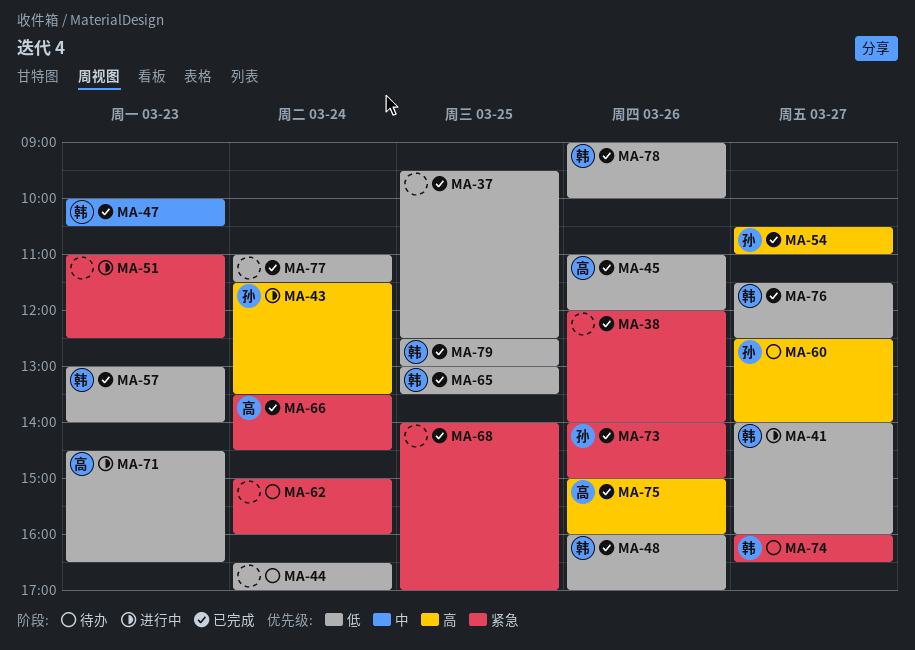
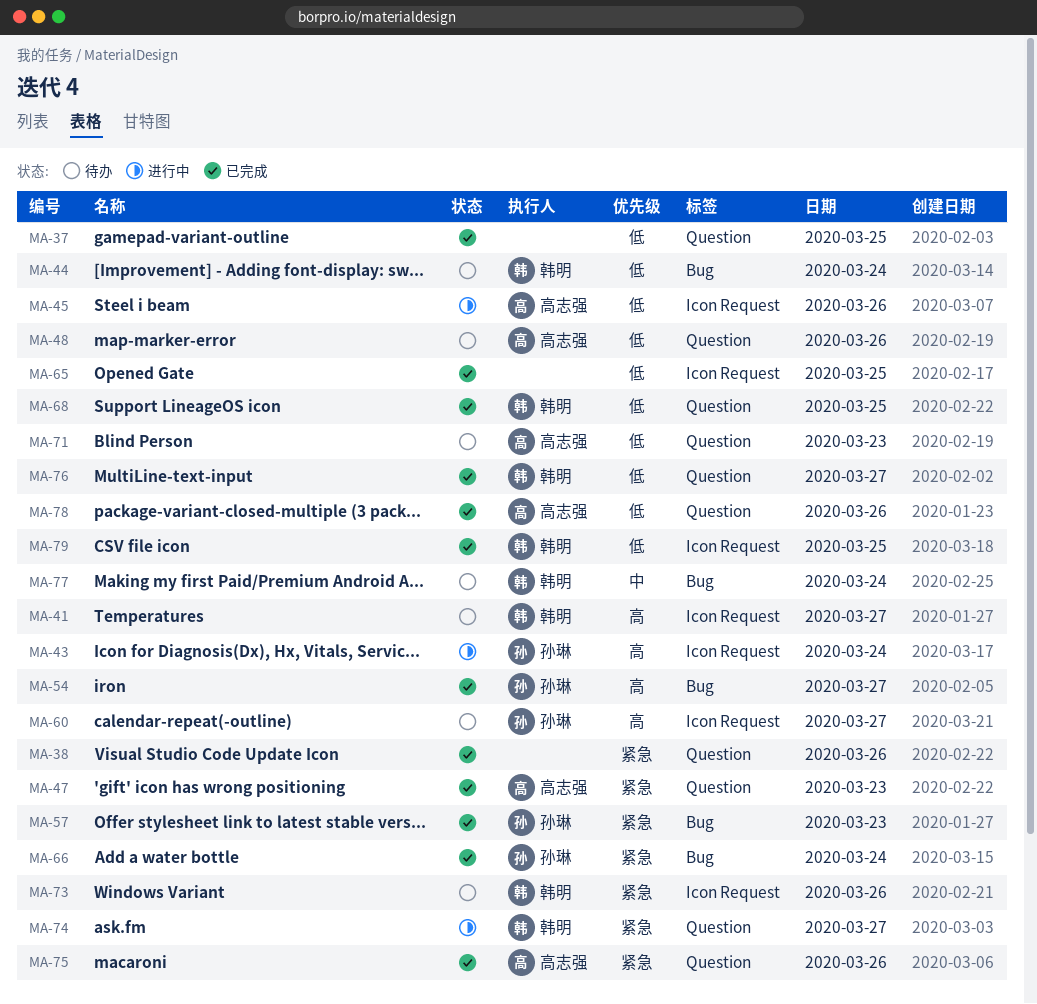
MA-41, status: 进行中 -> 待办
MA-41, priority: 低 -> 高
MA-44, owner: none -> 韩明
MA-45, status: 已完成 -> 进行中
MA-47, owner: 韩明 -> 高志强
MA-47, priority: 中 -> 紧急
MA-48, status: 已完成 -> 待办
MA-48, owner: 韩明 -> 高志强
MA-51: present -> none
MA-57, owner: 韩明 -> 孙琳
MA-57, priority: 低 -> 紧急
MA-62: present -> none
MA-65, owner: 韩明 -> none
MA-66, owner: 高志强 -> 孙琳
MA-68, owner: none -> 韩明
MA-68, priority: 紧急 -> 低
MA-71, status: 进行中 -> 待办
MA-73, status: 已完成 -> 待办
MA-73, owner: 孙琳 -> 韩明
MA-74, status: 待办 -> 进行中
MA-75, priority: 高 -> 紧急
MA-77, status: 已完成 -> 待办
MA-77, owner: none -> 韩明
MA-77, priority: 低 -> 中
MA-78, owner: 韩明 -> 高志强

